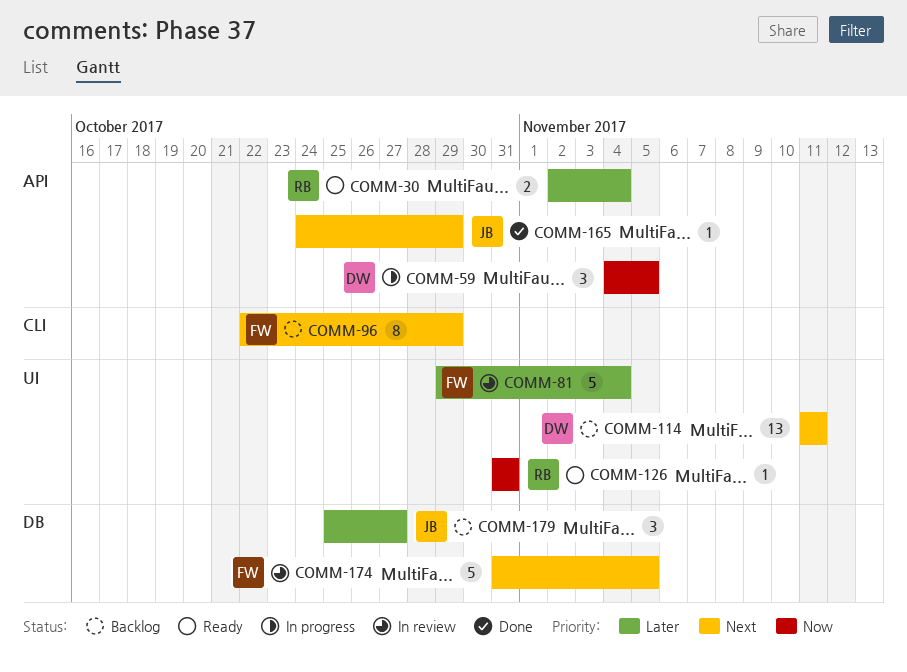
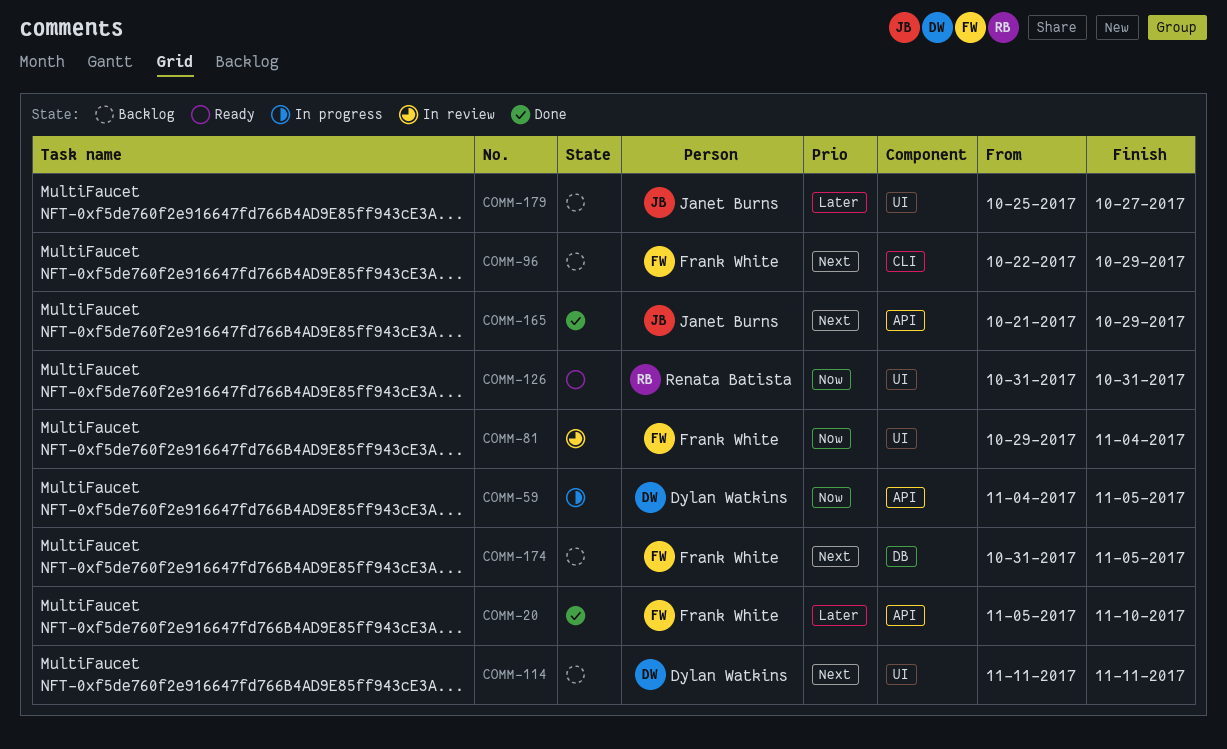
COMM-20: none -> present
COMM-30: present -> none
COMM-81, priority: Later -> Now
COMM-165, start: Oct 24 -> Oct 21
COMM-174, status: In review -> Backlog
COMM-179, label: DB -> UI

